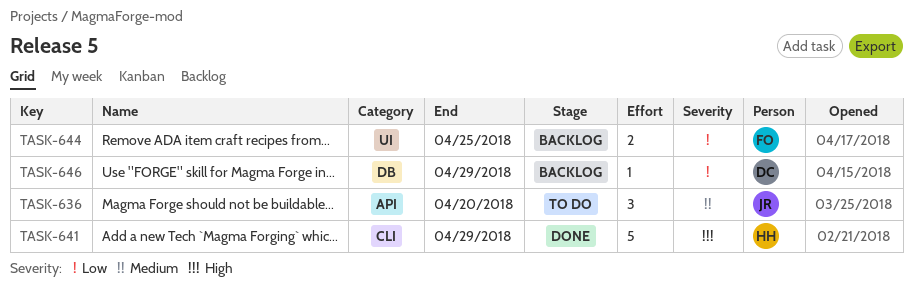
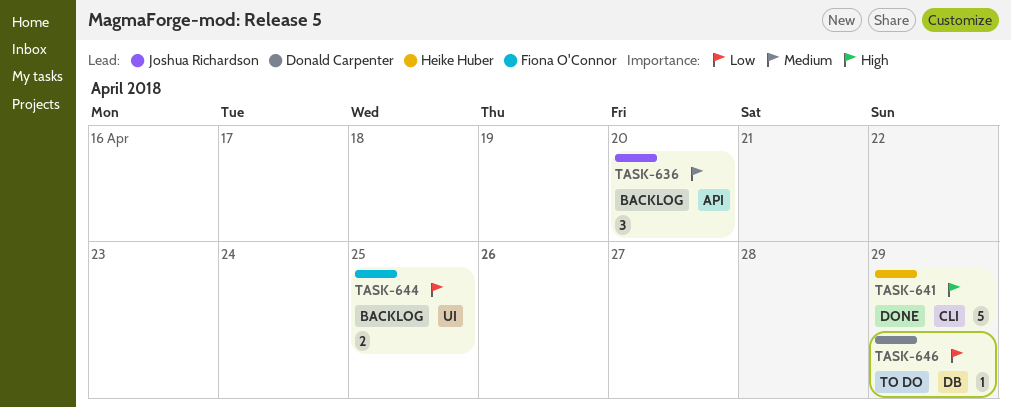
TASK-636, status: To do -> Backlog
TASK-646, status: Backlog -> To do

